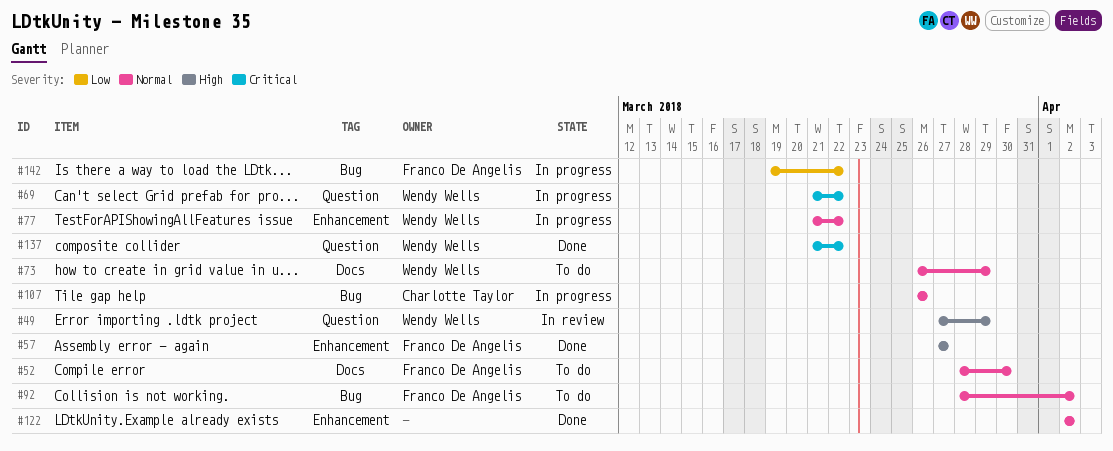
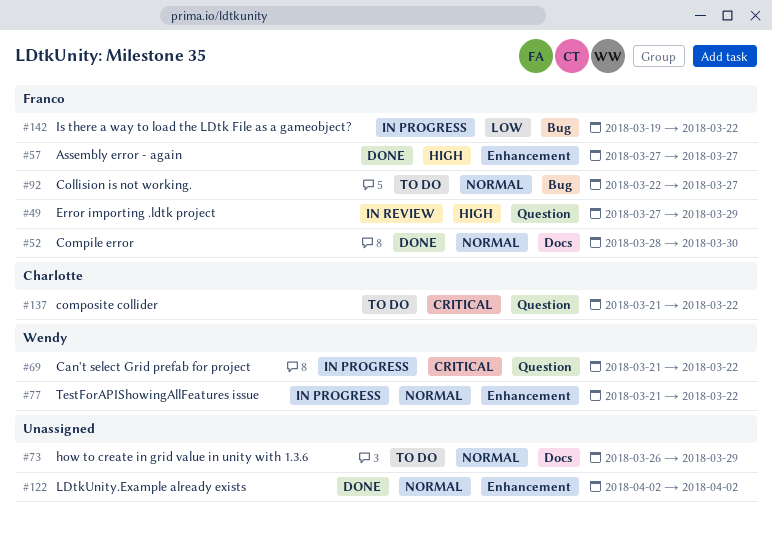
#49, owner: Wendy Wells -> Franco De Angelis
#52, status: To do -> Done
#73, owner: Wendy Wells -> none
#92, start: Mar 28 -> Mar 22
#92, due: Apr 2 -> Mar 27
#107: present -> none
#137, status: Done -> To do
#137, owner: Wendy Wells -> Charlotte Taylor

